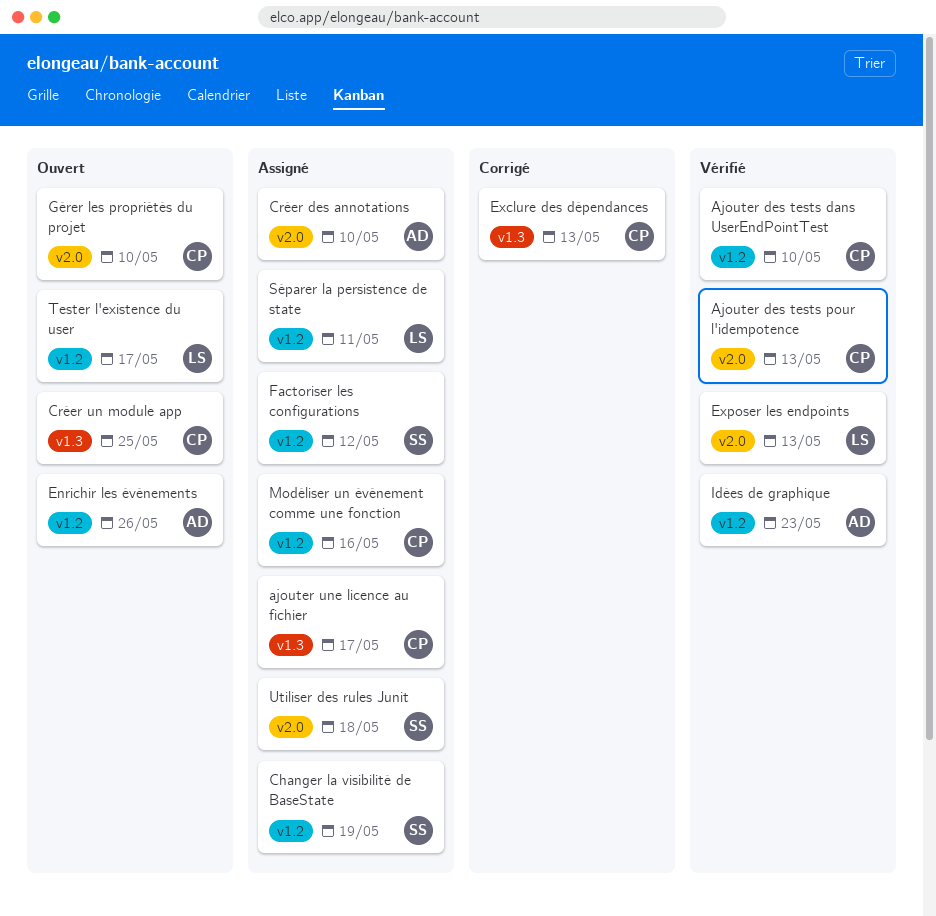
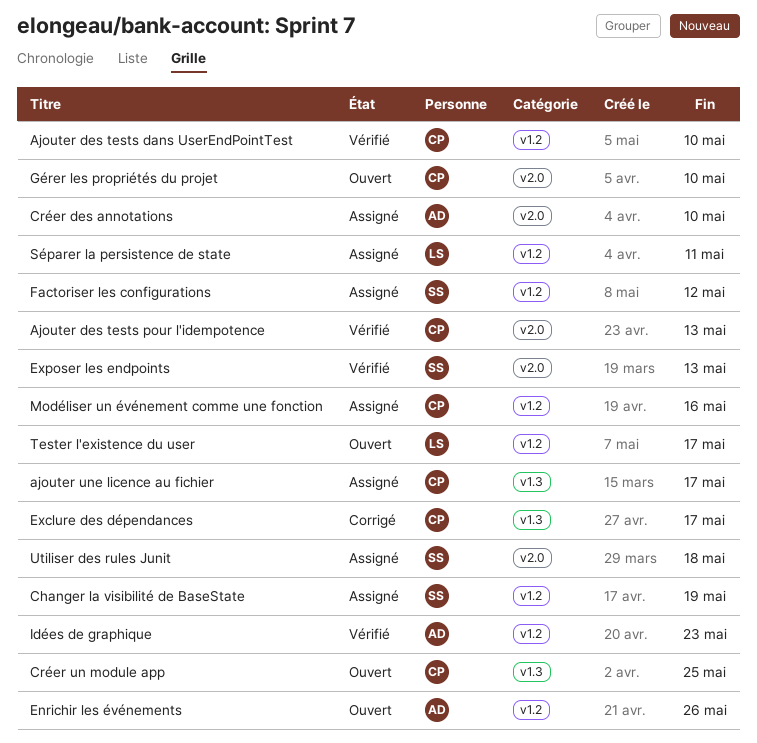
Exclure des dépendances, due: May 13 -> May 17
Exposer les endpoints, owner: LS -> SS

